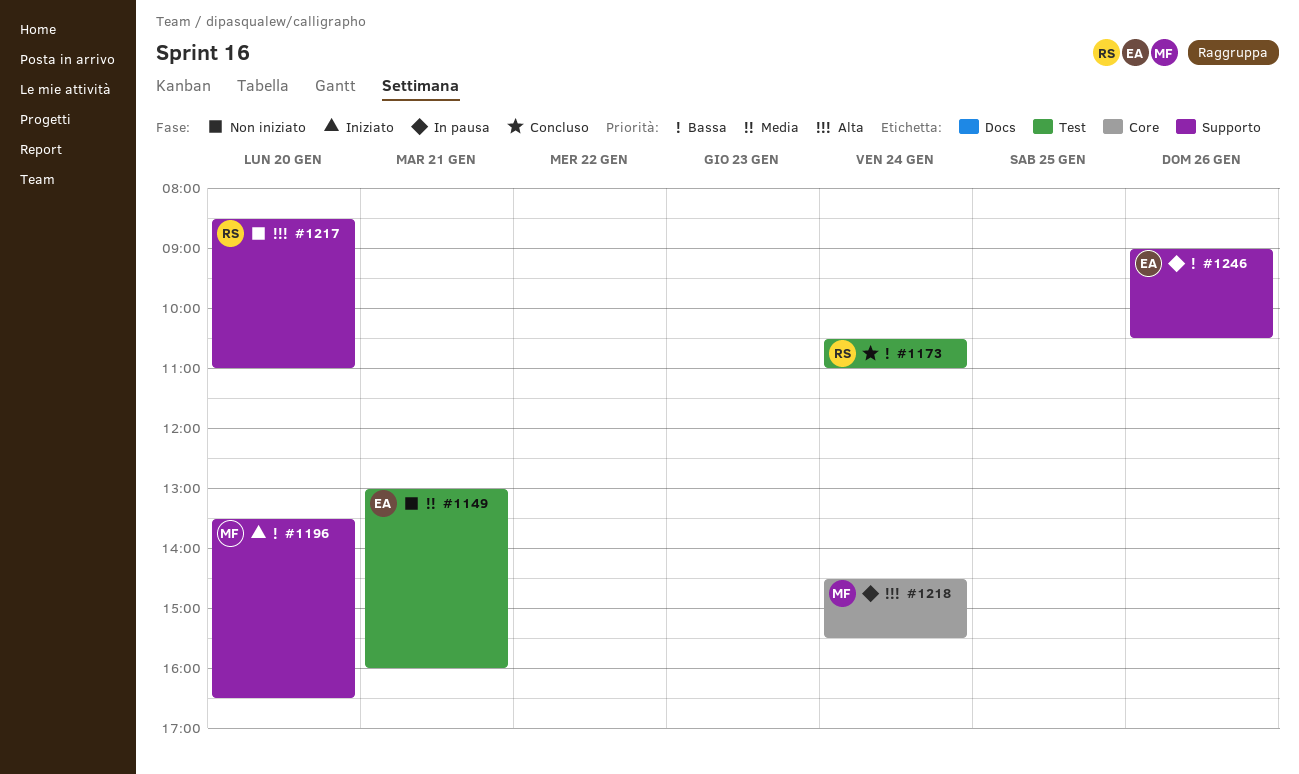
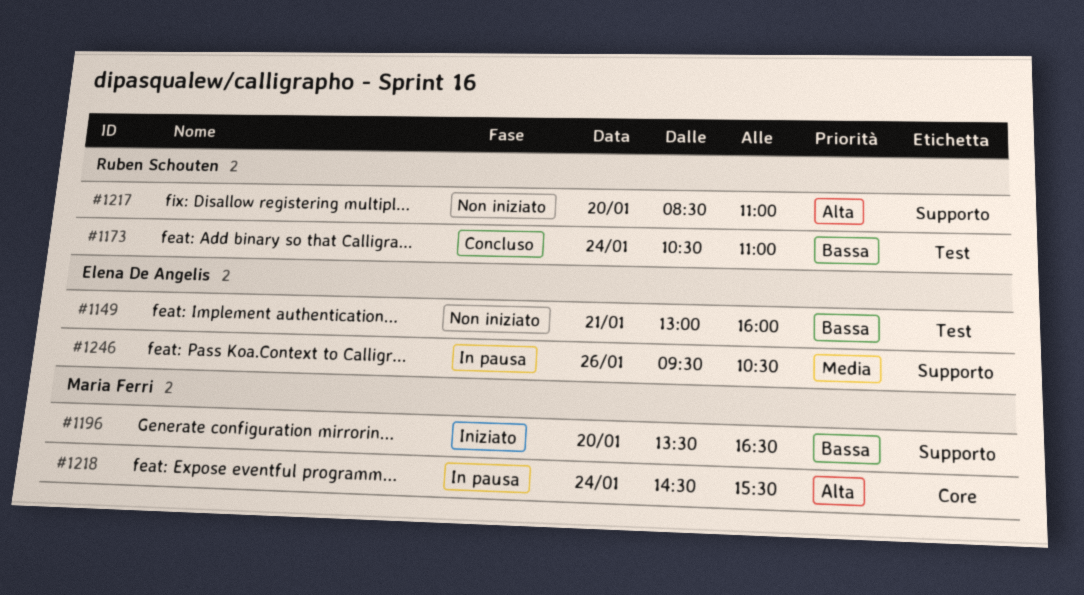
#1149, priority: Media -> Bassa
#1246, priority: Bassa -> Media
#1246, begins: 09:00 -> 09:30

